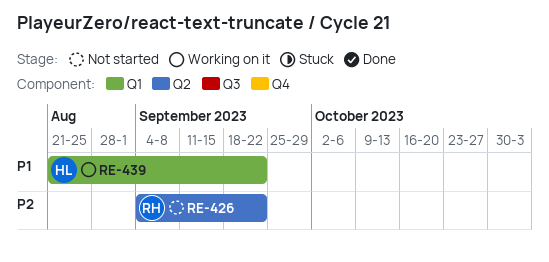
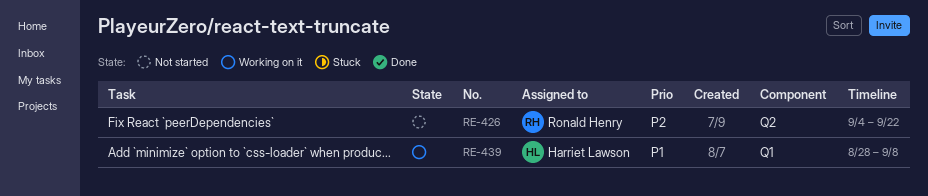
RE-439, start: Aug 21 -> Aug 28
RE-439, due: Sep 22 -> Sep 8

